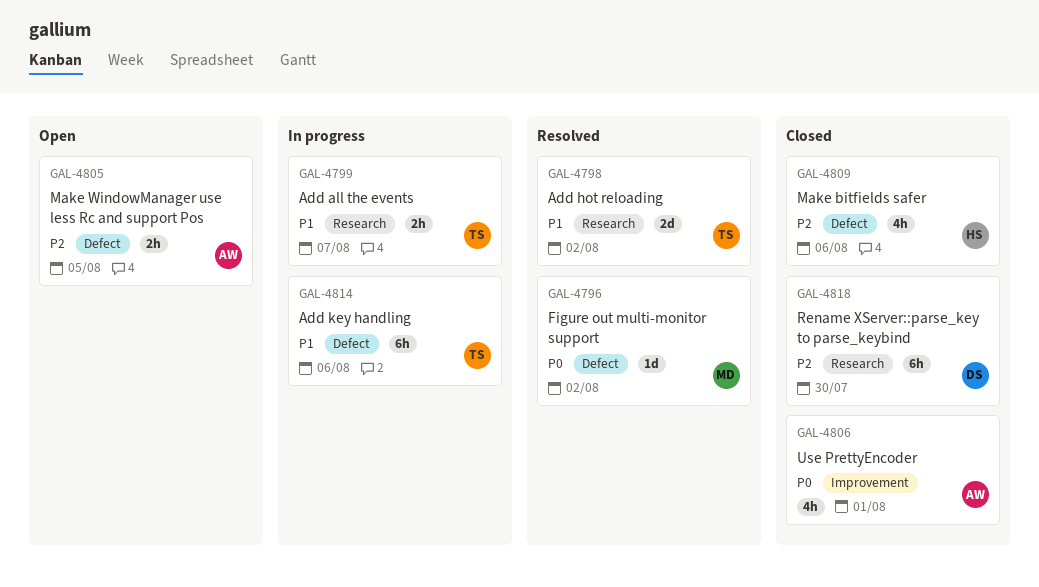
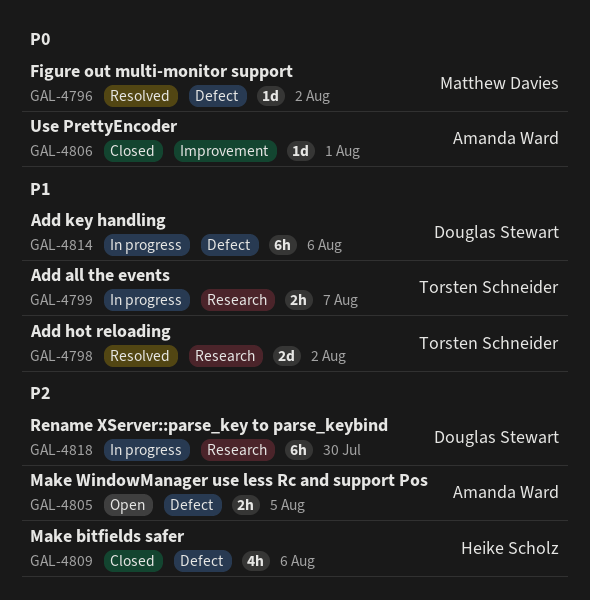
GAL-4806, estimate: 4h -> 1d
GAL-4814, owner: Torsten Schneider -> Douglas Stewart
GAL-4818, status: Closed -> In progress

